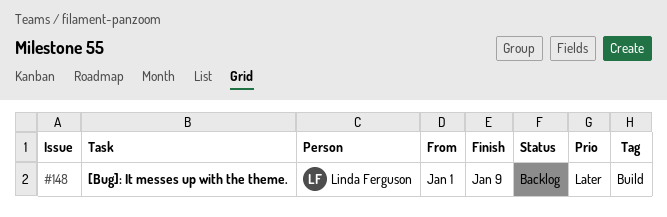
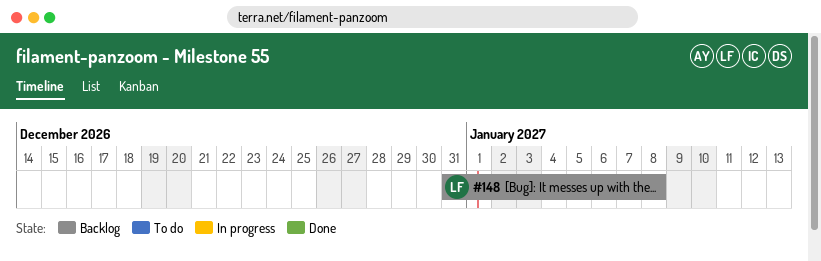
#148, start: Jan 1 -> Dec 31
#148, due: Jan 9 -> Jan 8

